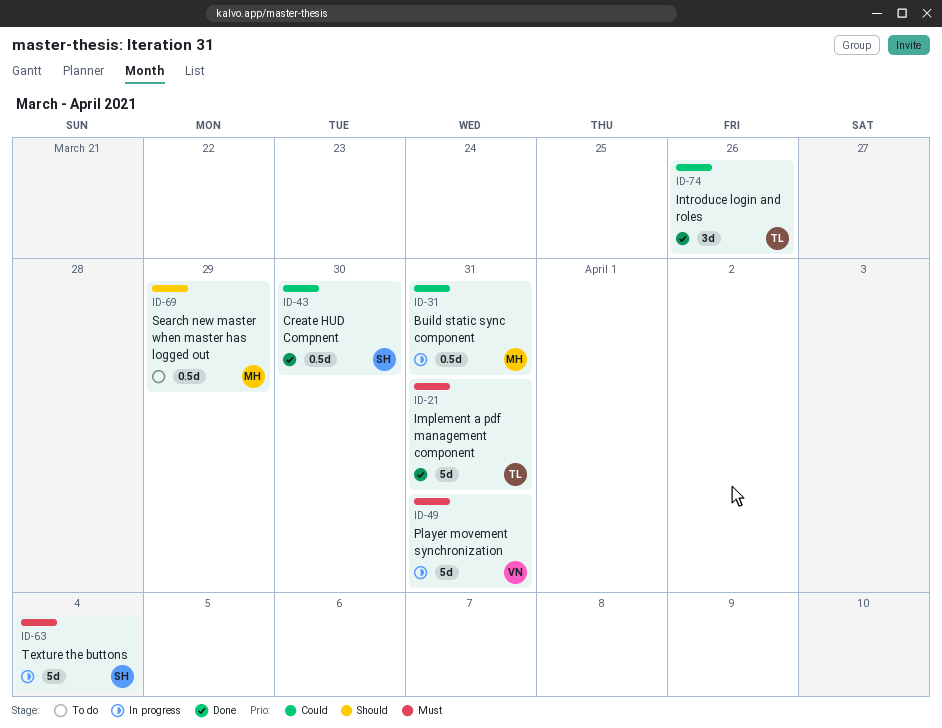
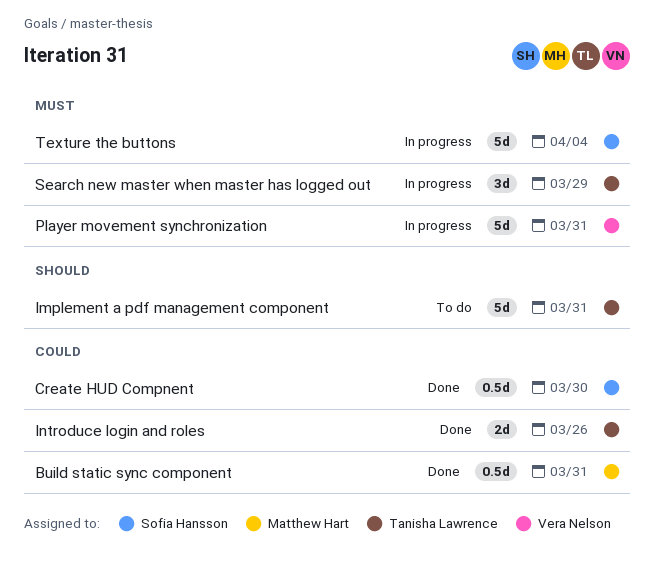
Build static sync component, status: In progress -> Done
Implement a pdf management component, status: Done -> To do
Implement a pdf management component, priority: Must -> Should
Introduce login and roles, estimate: 3d -> 2d
Search new master when master has logged out, status: To do -> In progress
Search new master when master has logged out, owner: Matthew Hart -> Tanisha Lawrence
Search new master when master has logged out, priority: Should -> Must
Search new master when master has logged out, estimate: 0.5d -> 3d

